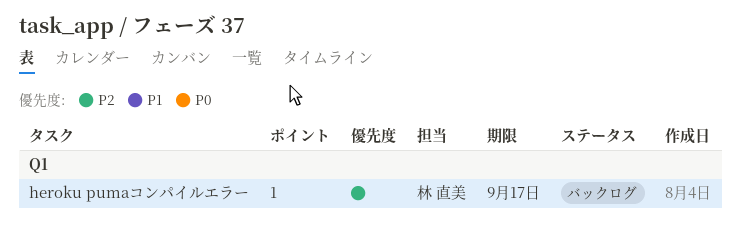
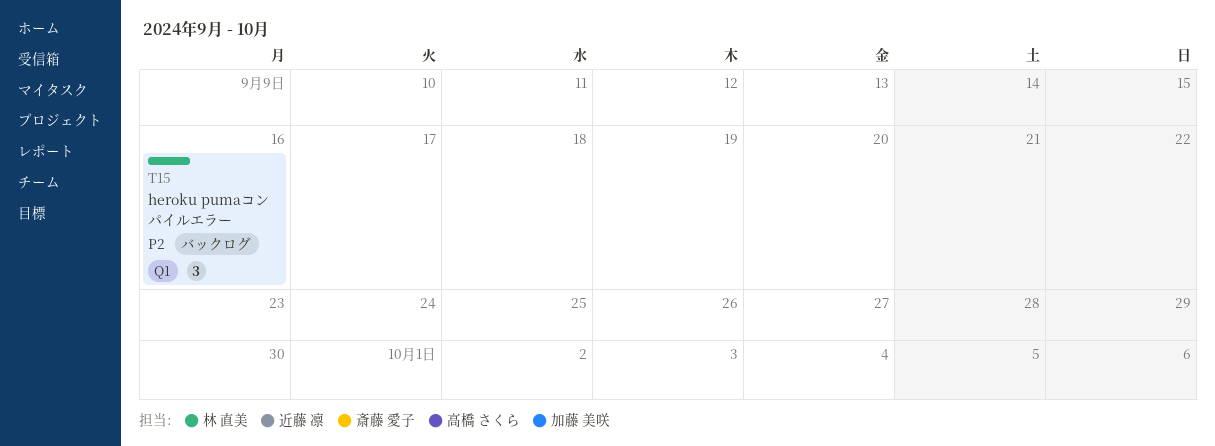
heroku pumaコンパイルエラー, estimate: 1 -> 3
heroku pumaコンパイルエラー, due: Sep 17 -> Sep 16

